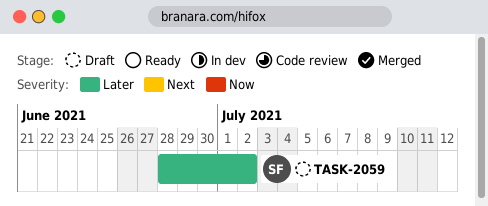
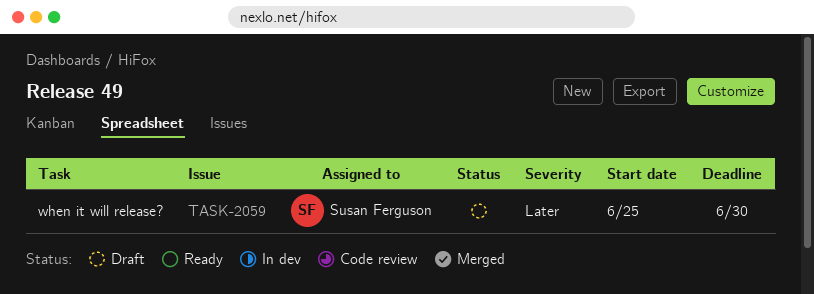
TASK-2059, start: Jun 28 -> Jun 25
TASK-2059, due: Jul 2 -> Jun 30

